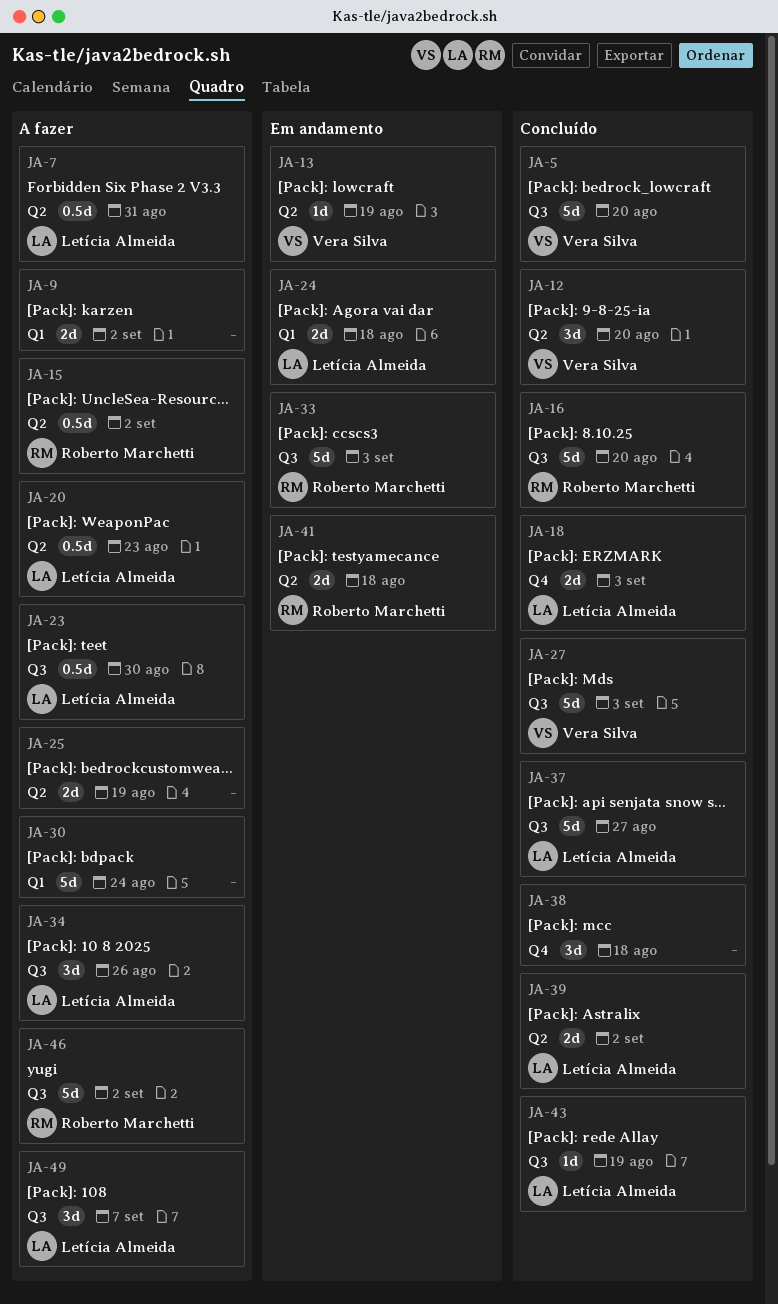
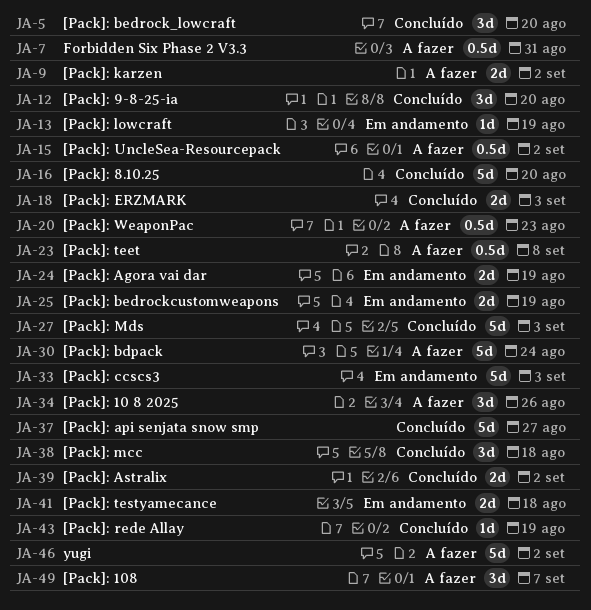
JA-5, estimate: 5d -> 3d
JA-23, due: Aug 30 -> Sep 8
JA-24, due: Aug 18 -> Aug 19
JA-25, status: A fazer -> Em andamento

